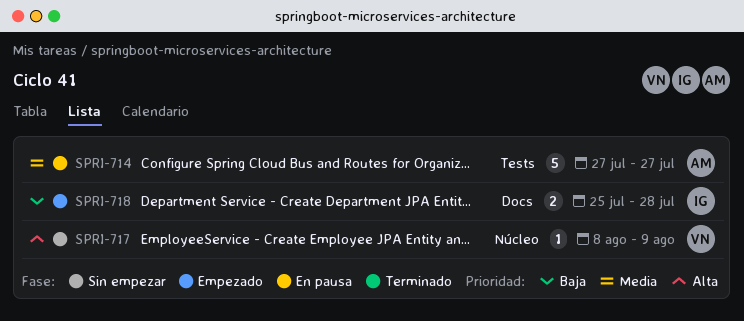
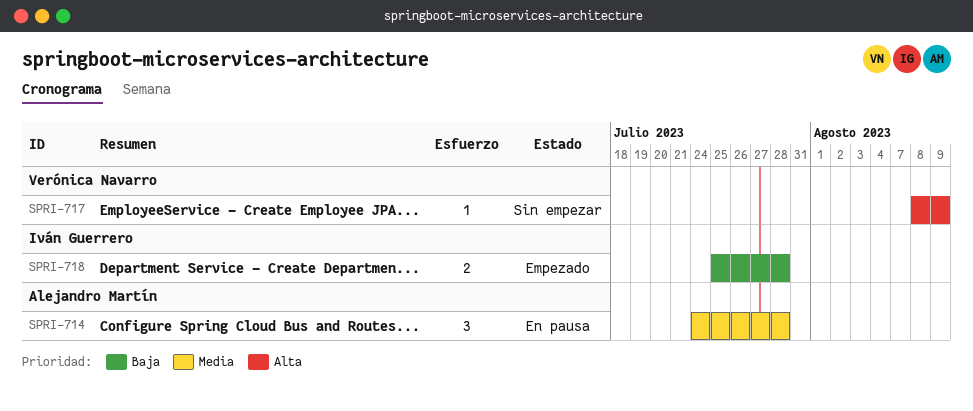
SPRI-714, estimate: 5 -> 3
SPRI-714, start: Jul 27 -> Jul 24
SPRI-714, due: Jul 27 -> Jul 28

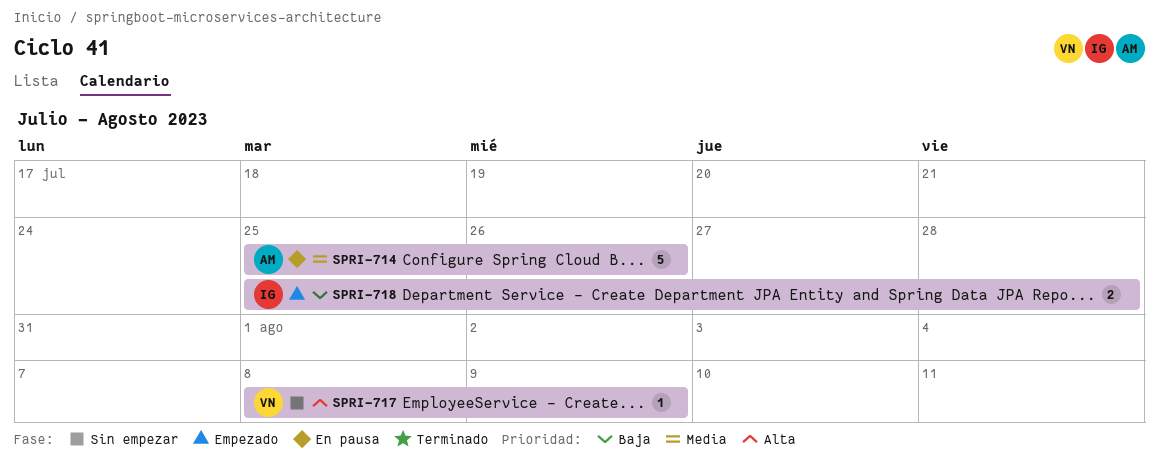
SPRI-714, estimate: 3 -> 5
SPRI-714, start: Jul 24 -> Jul 25
SPRI-714, due: Jul 28 -> Jul 26

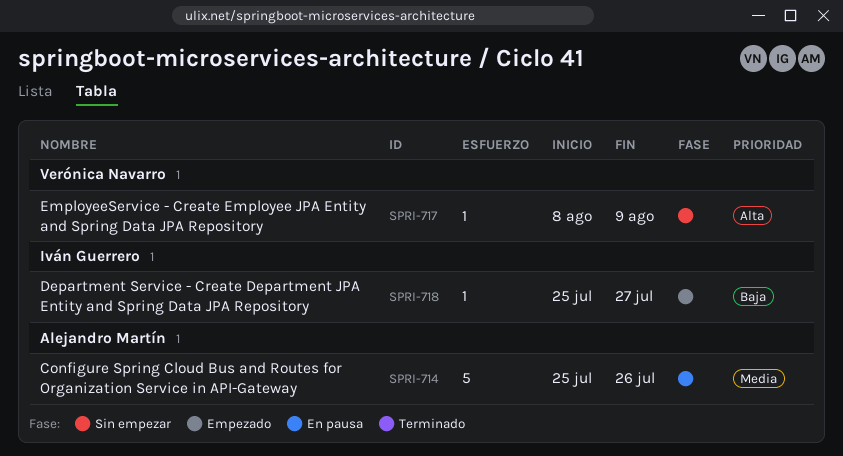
SPRI-718, estimate: 2 -> 1
SPRI-718, due: Jul 28 -> Jul 27

